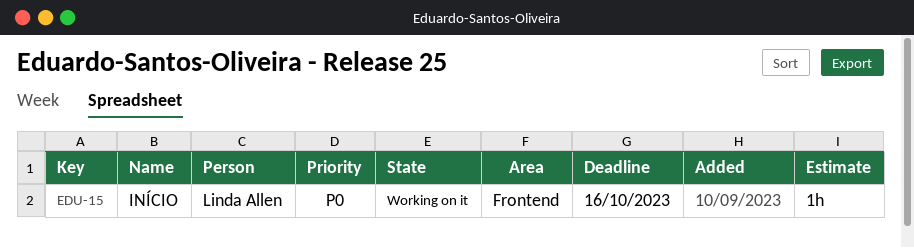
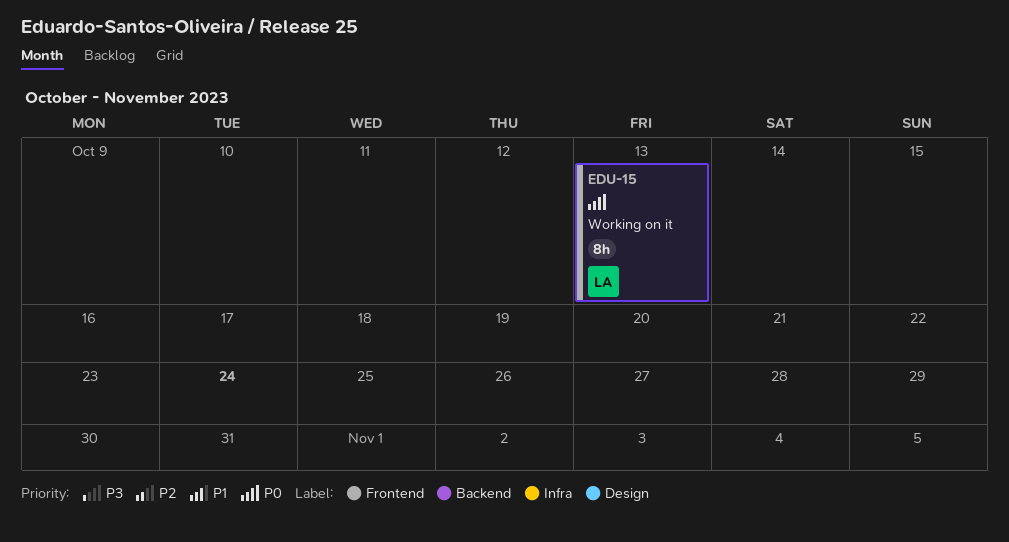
EDU-15, estimate: 1h -> 8h
EDU-15, due: Oct 16 -> Oct 13

